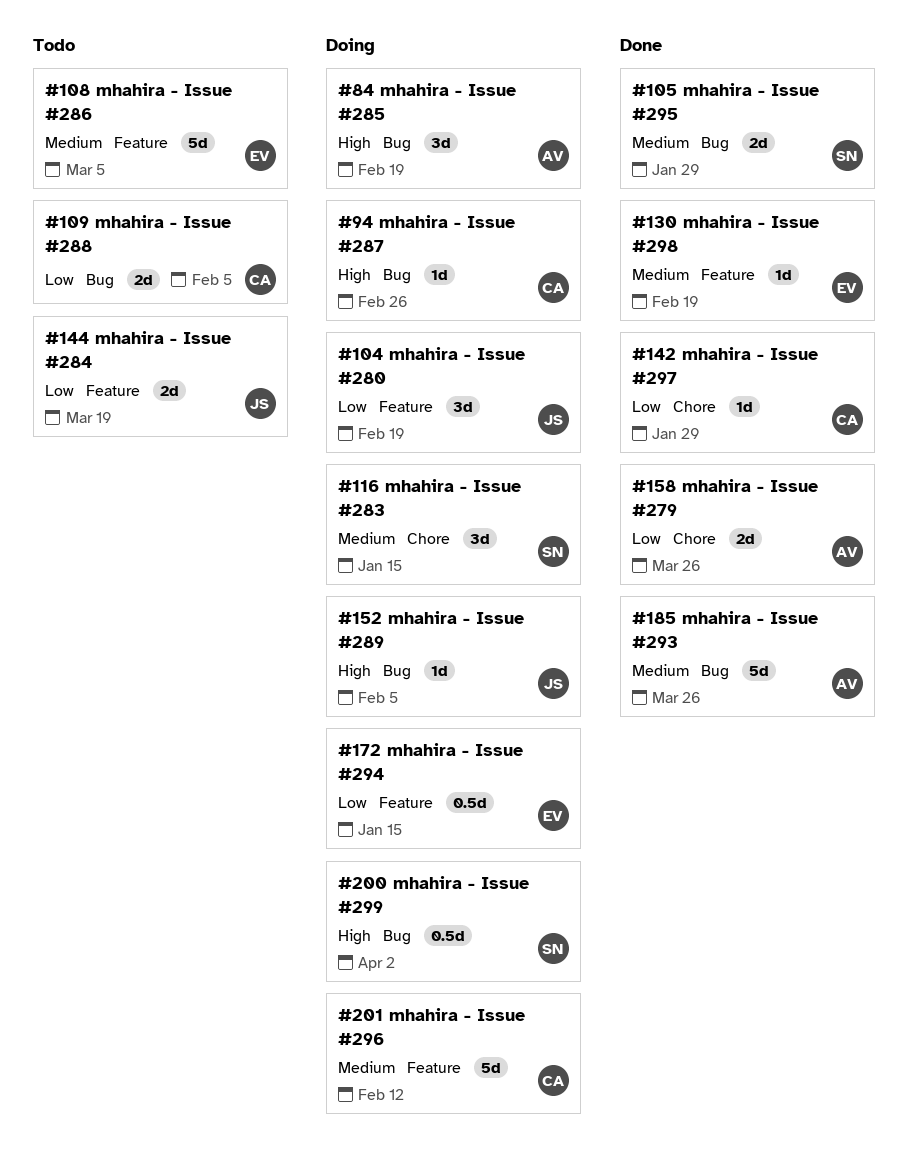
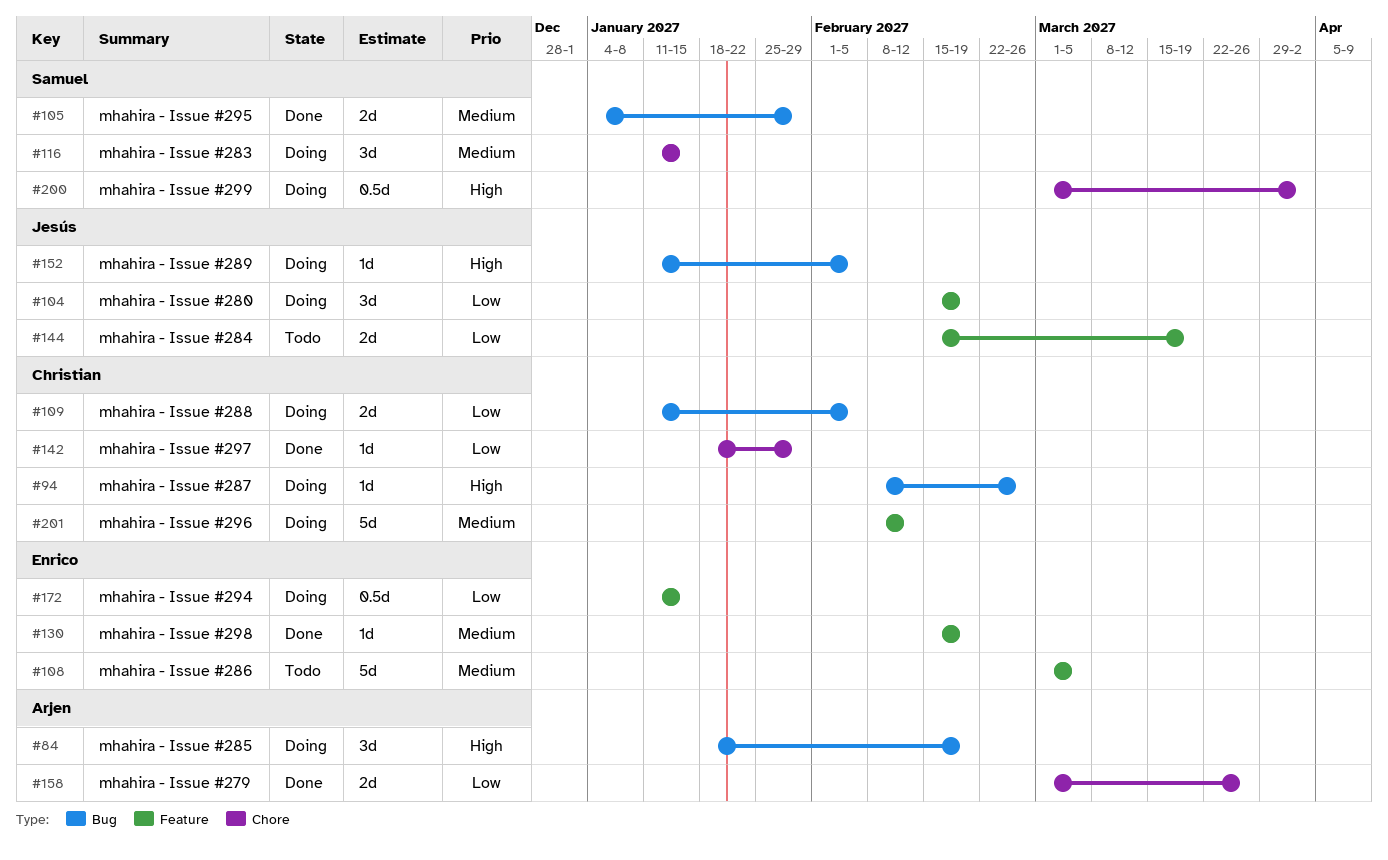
#109, status: Todo -> Doing
#185: present -> none
#200, label: Bug -> Chore

